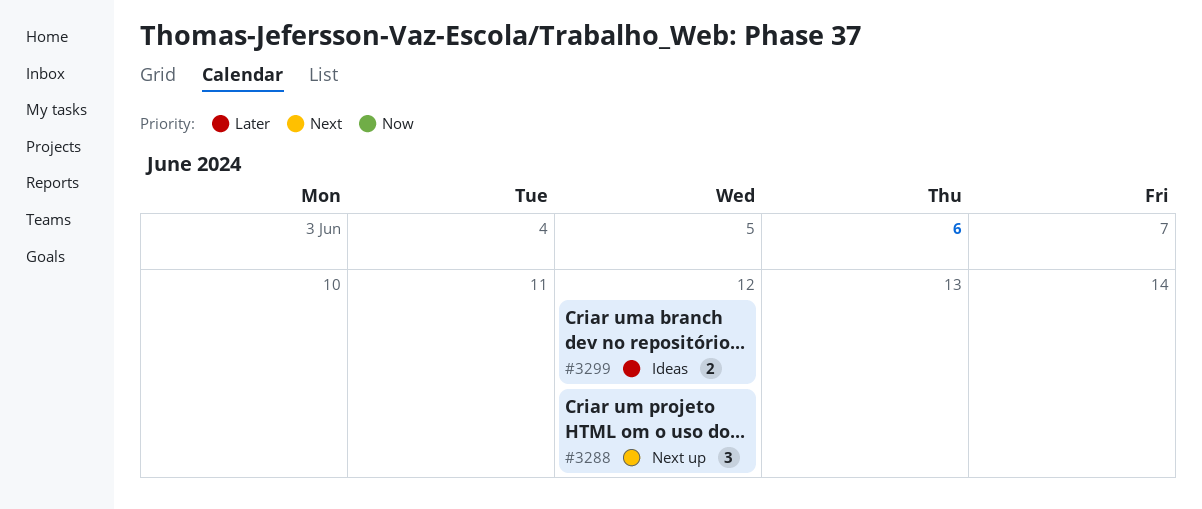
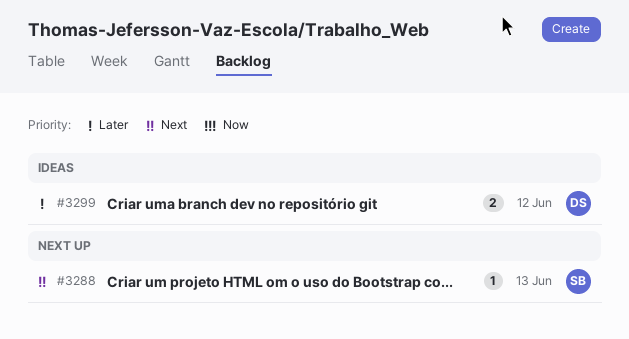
#3288, estimate: 3 -> 1
#3288, due: Jun 12 -> Jun 13

